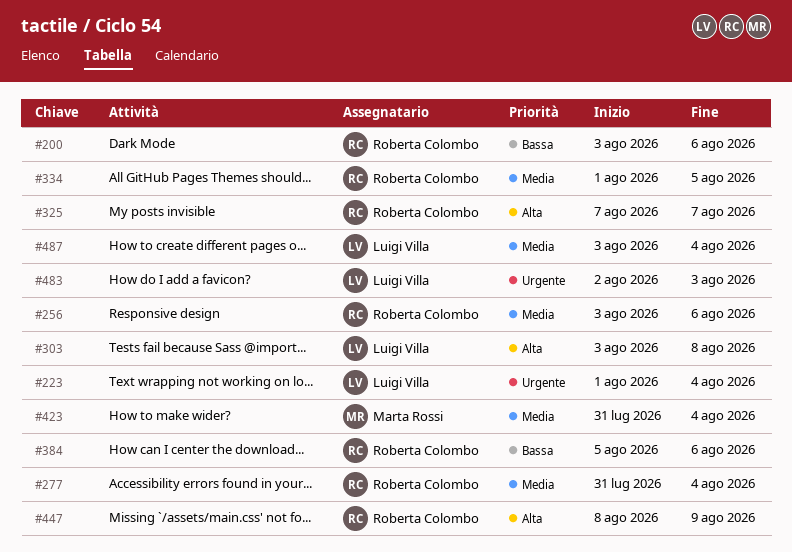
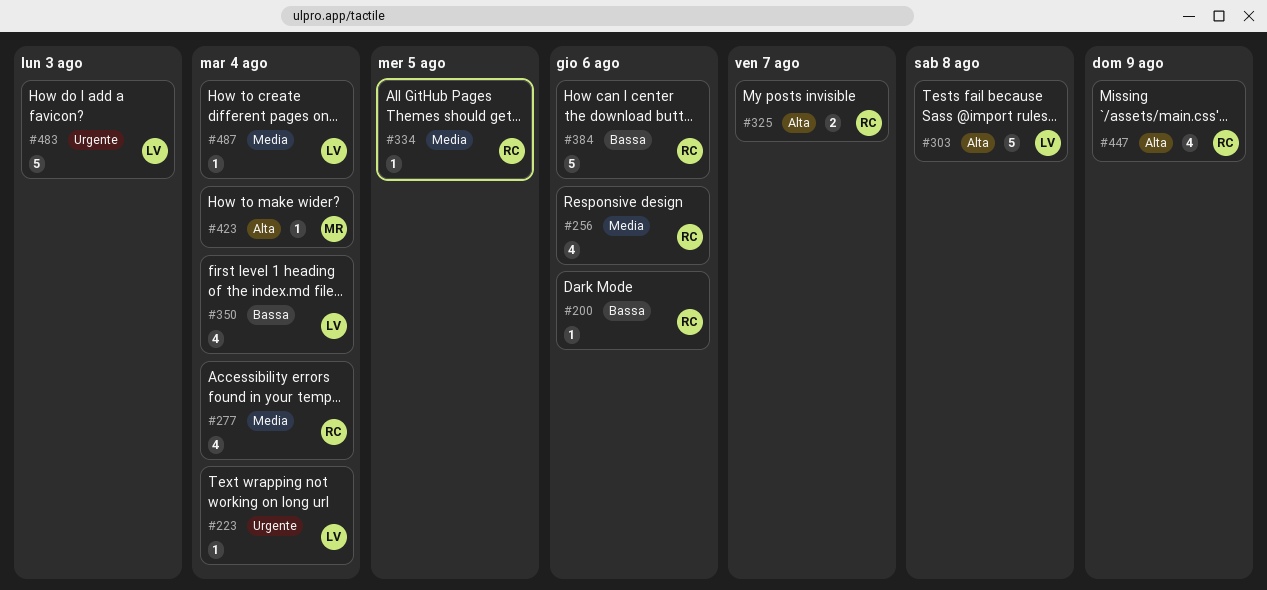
#350: none -> present
#423, priority: Media -> Alta

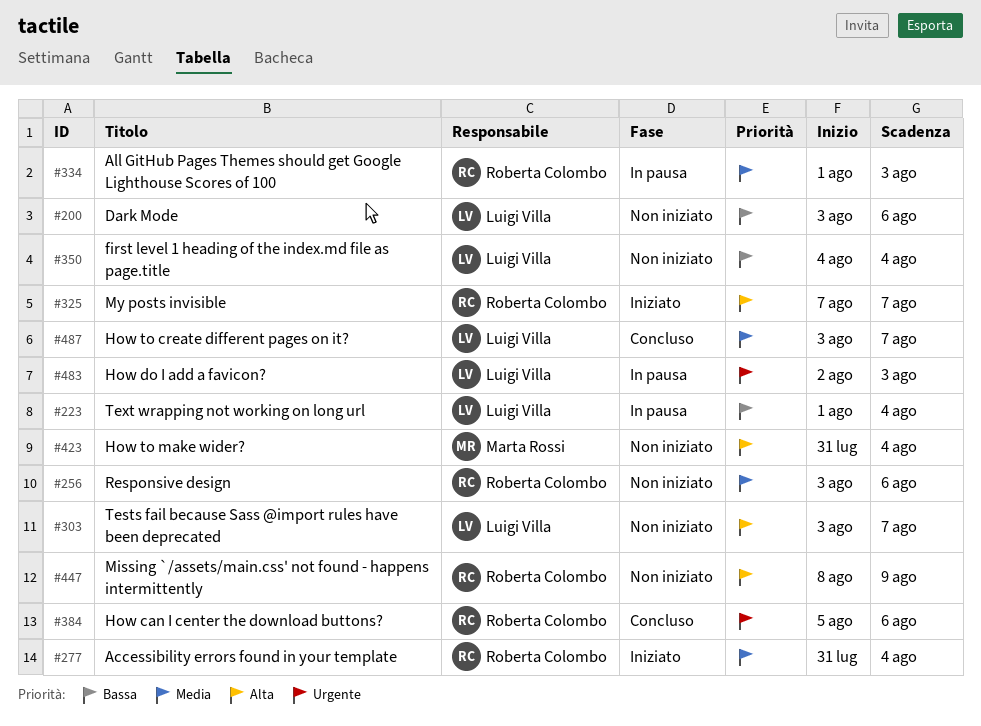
#200, owner: Roberta Colombo -> Luigi Villa
#223, priority: Urgente -> Bassa
#303, due: Aug 8 -> Aug 7
#334, due: Aug 5 -> Aug 3
#384, priority: Bassa -> Urgente
#487, due: Aug 4 -> Aug 7

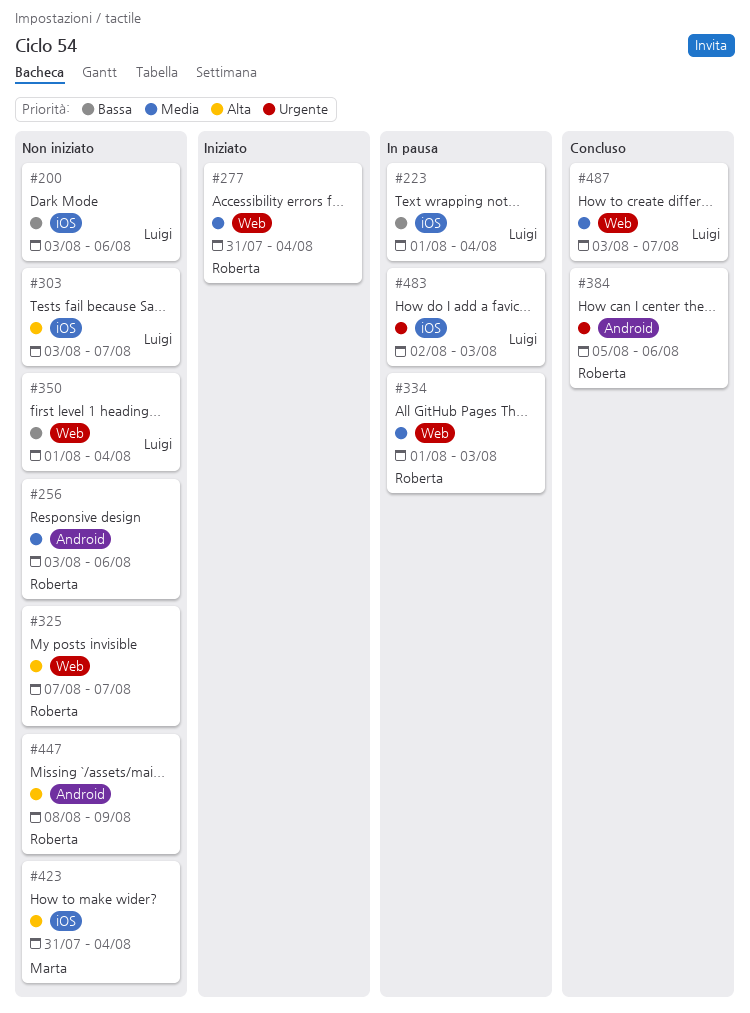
#325, status: Iniziato -> Non iniziato
#350, start: Aug 4 -> Aug 1

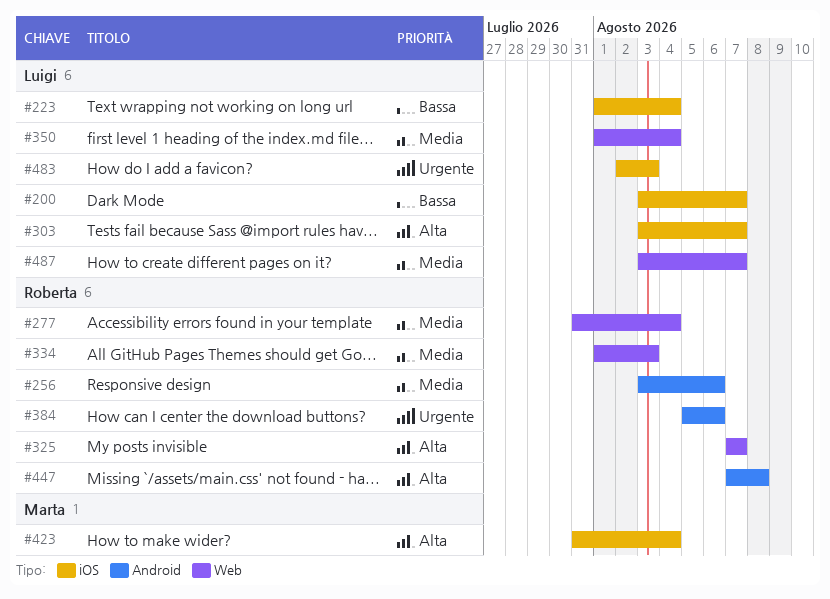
#200, due: Aug 6 -> Aug 7
#350, priority: Bassa -> Media
#447, start: Aug 8 -> Aug 7
#447, due: Aug 9 -> Aug 8

